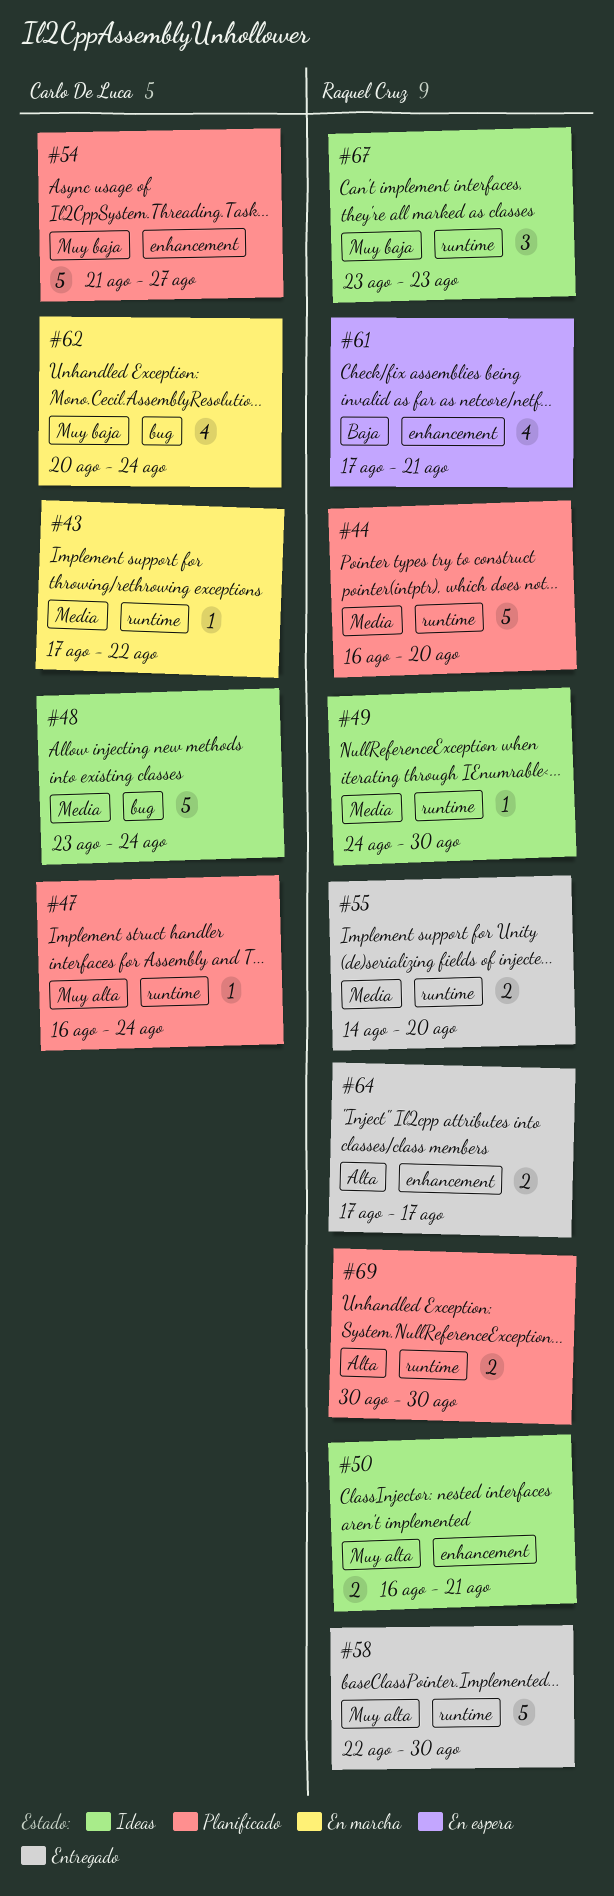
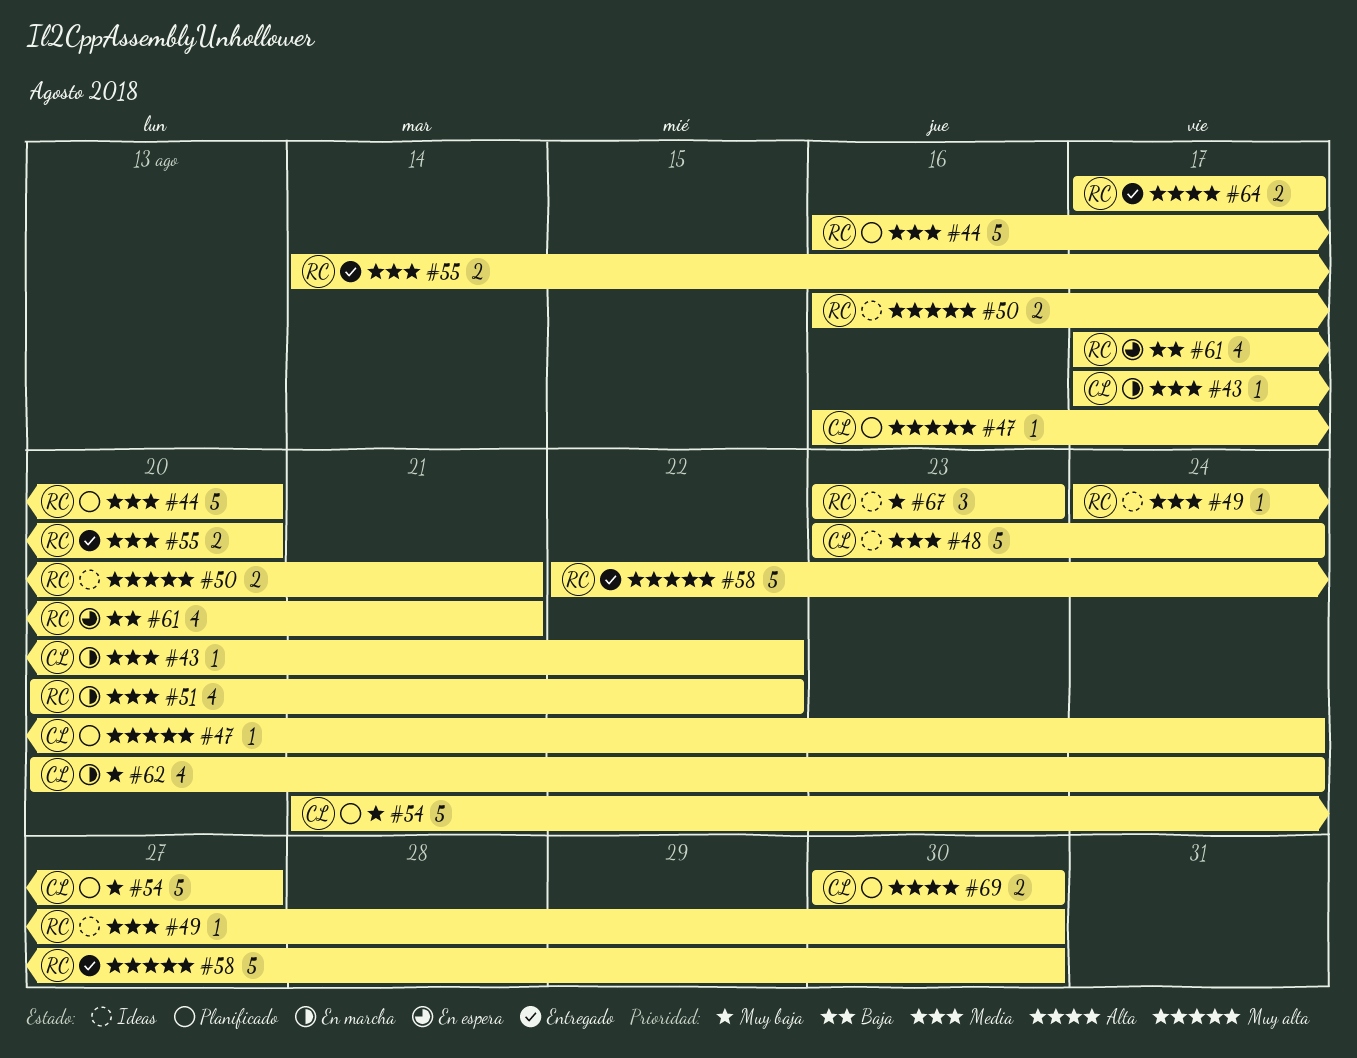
#51: none -> present
#69, owner: Raquel Cruz -> Carlo De Luca

